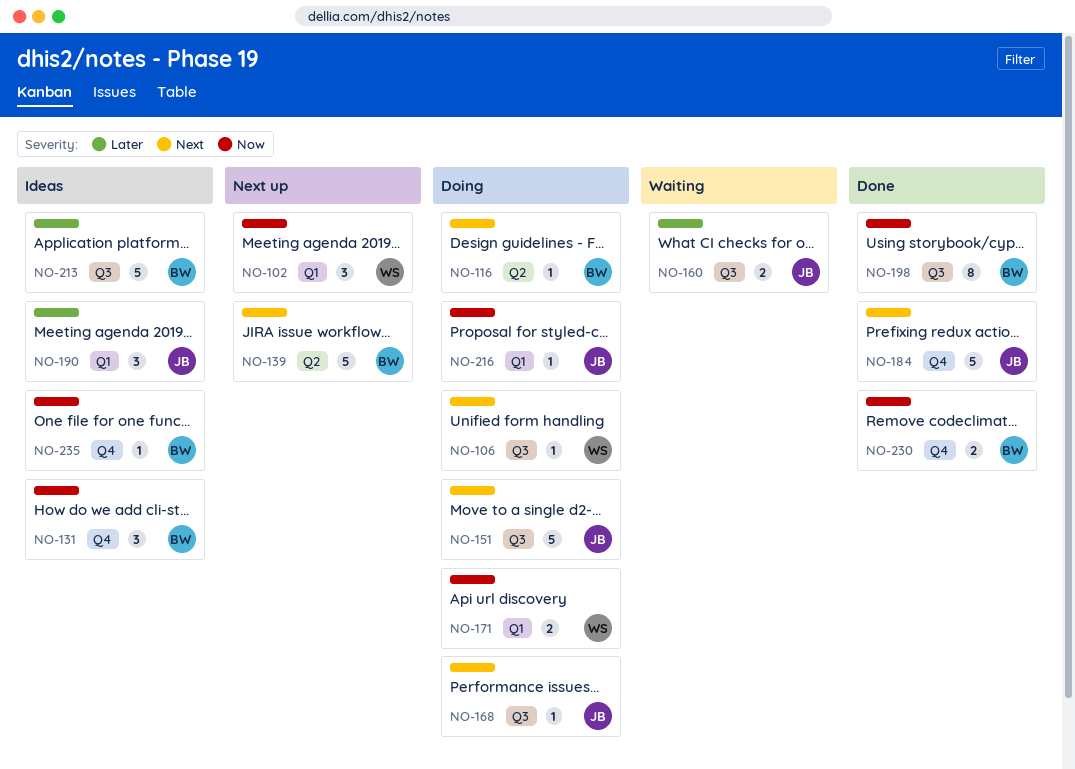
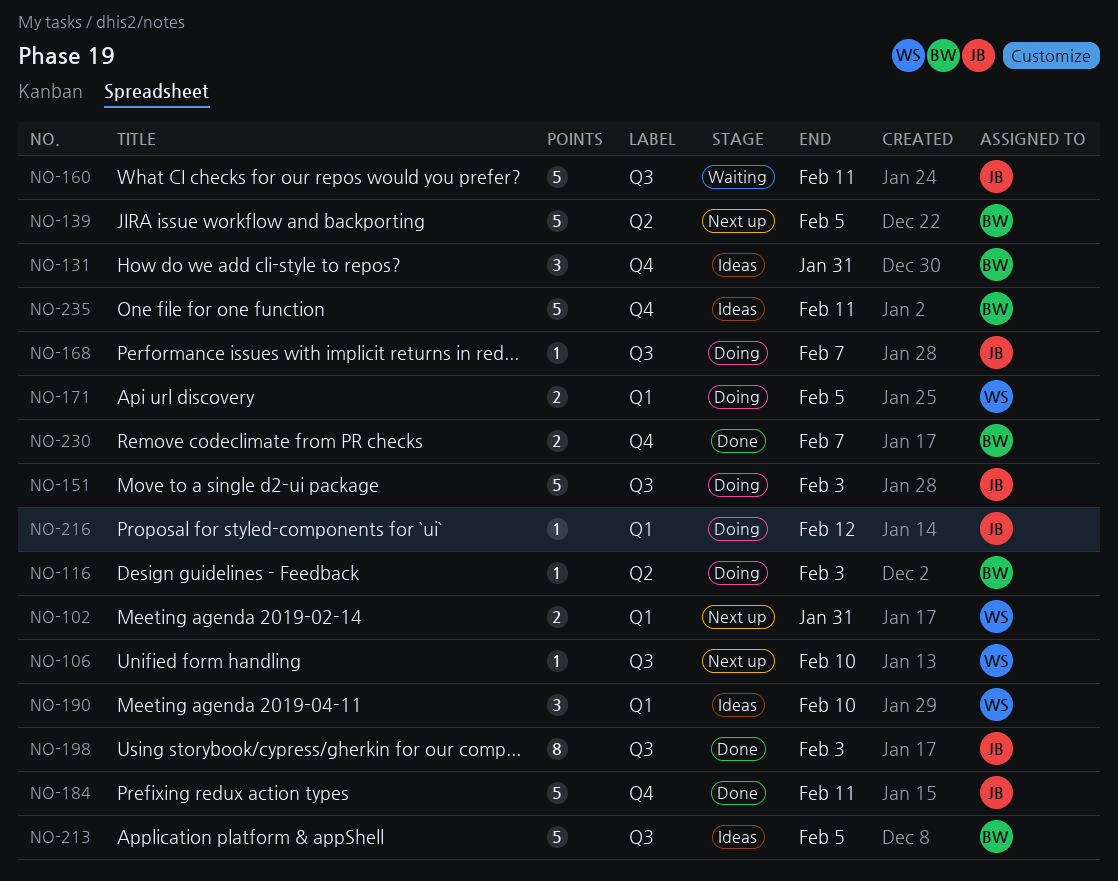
NO-102, estimate: 3 -> 2
NO-106, status: Doing -> Next up
NO-160, estimate: 2 -> 5
NO-190, owner: JB -> WS
NO-198, owner: BW -> JB
NO-235, estimate: 1 -> 5

